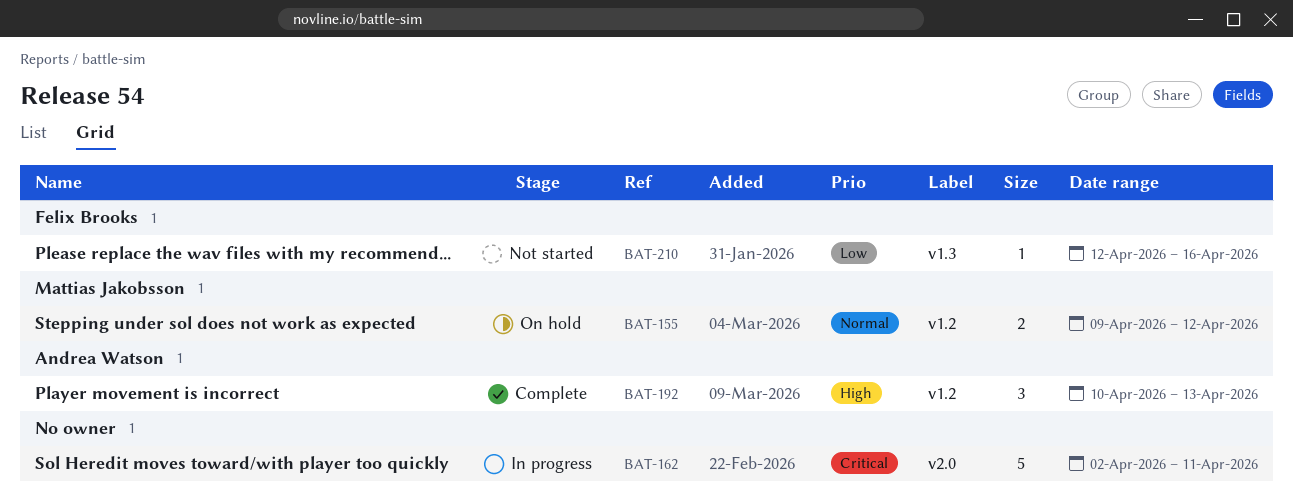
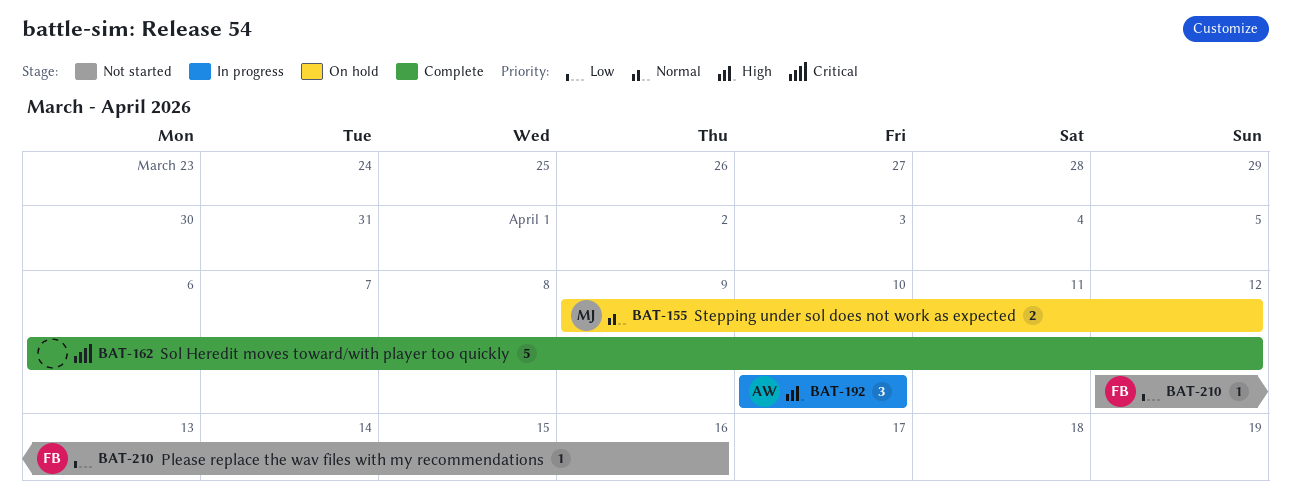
BAT-162, status: In progress -> Complete
BAT-162, start: Apr 2 -> Apr 6
BAT-162, due: Apr 11 -> Apr 12
BAT-192, status: Complete -> In progress
BAT-192, due: Apr 13 -> Apr 10

